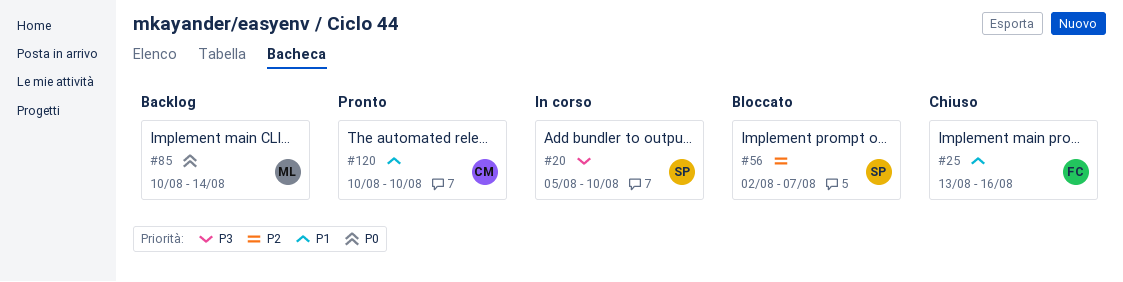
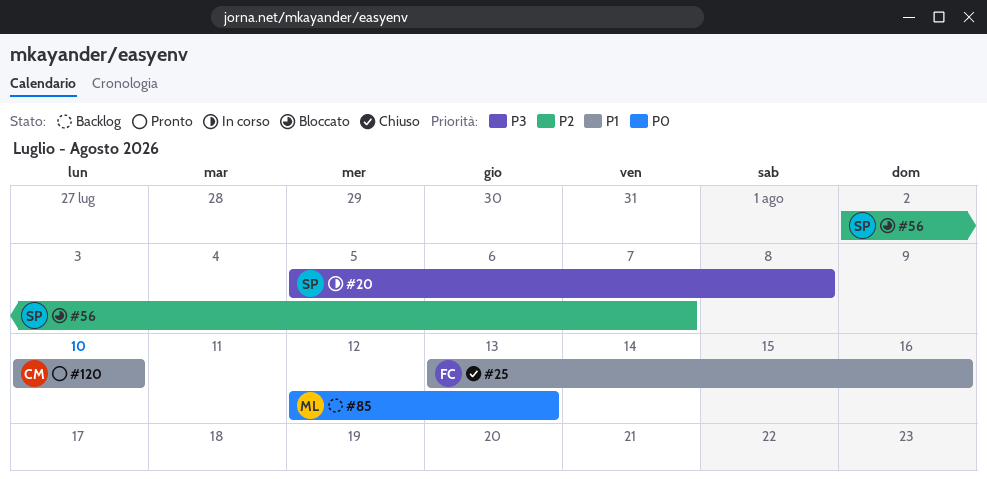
#20, due: Aug 10 -> Aug 8
#85, start: Aug 10 -> Aug 12
#85, due: Aug 14 -> Aug 13

